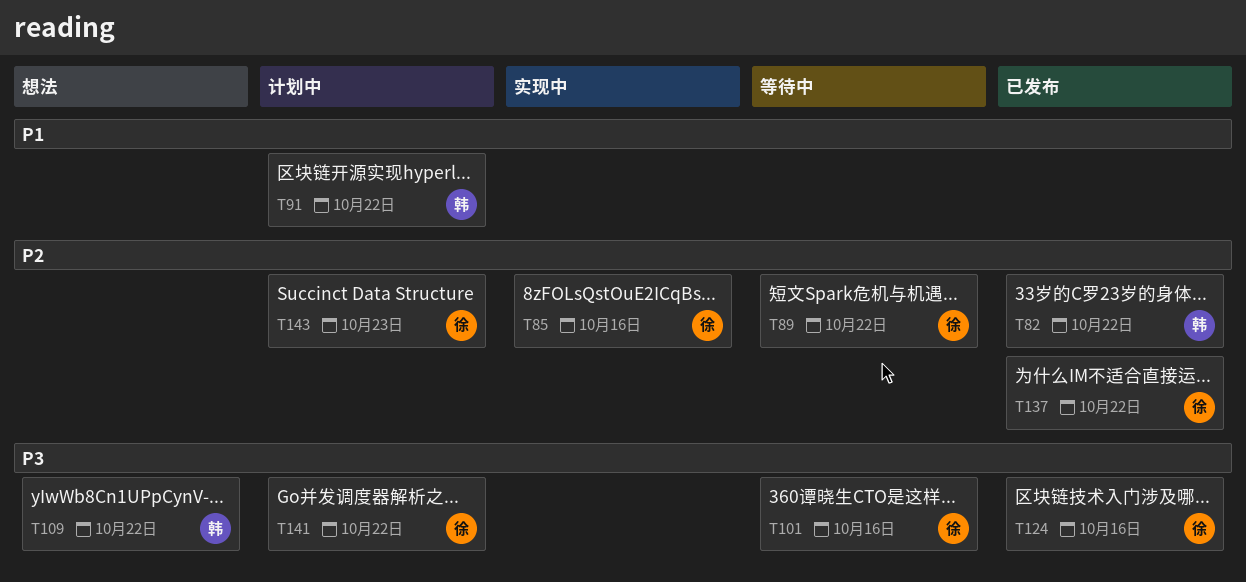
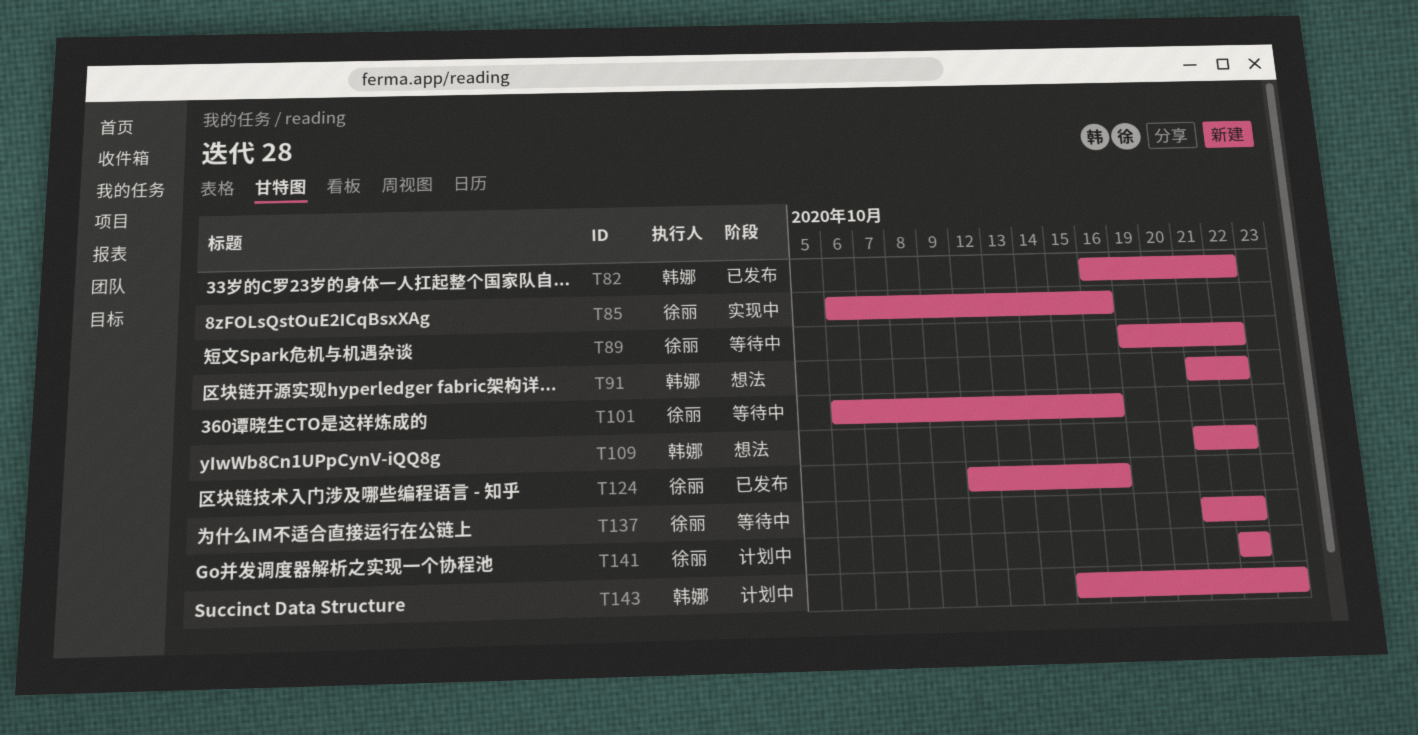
T91, status: 计划中 -> 想法
T137, status: 已发布 -> 等待中
T143, owner: 徐丽 -> 韩娜

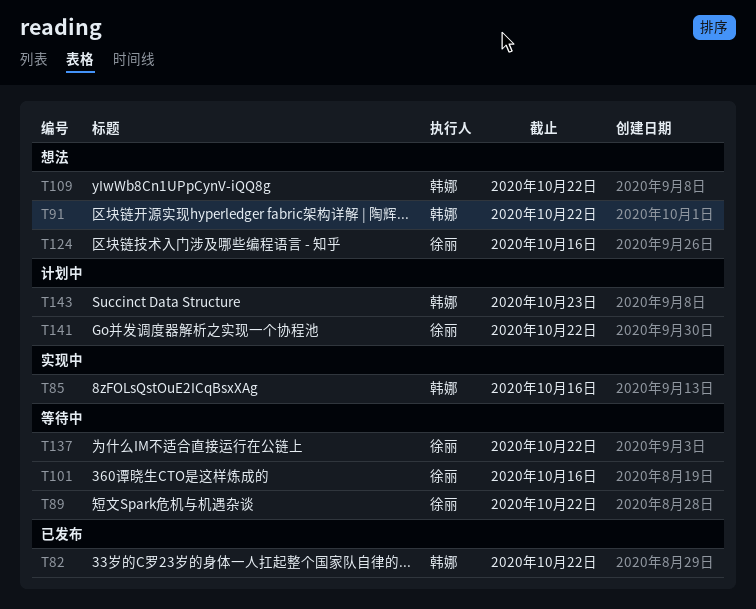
T85, owner: 徐丽 -> 韩娜
T124, status: 已发布 -> 想法

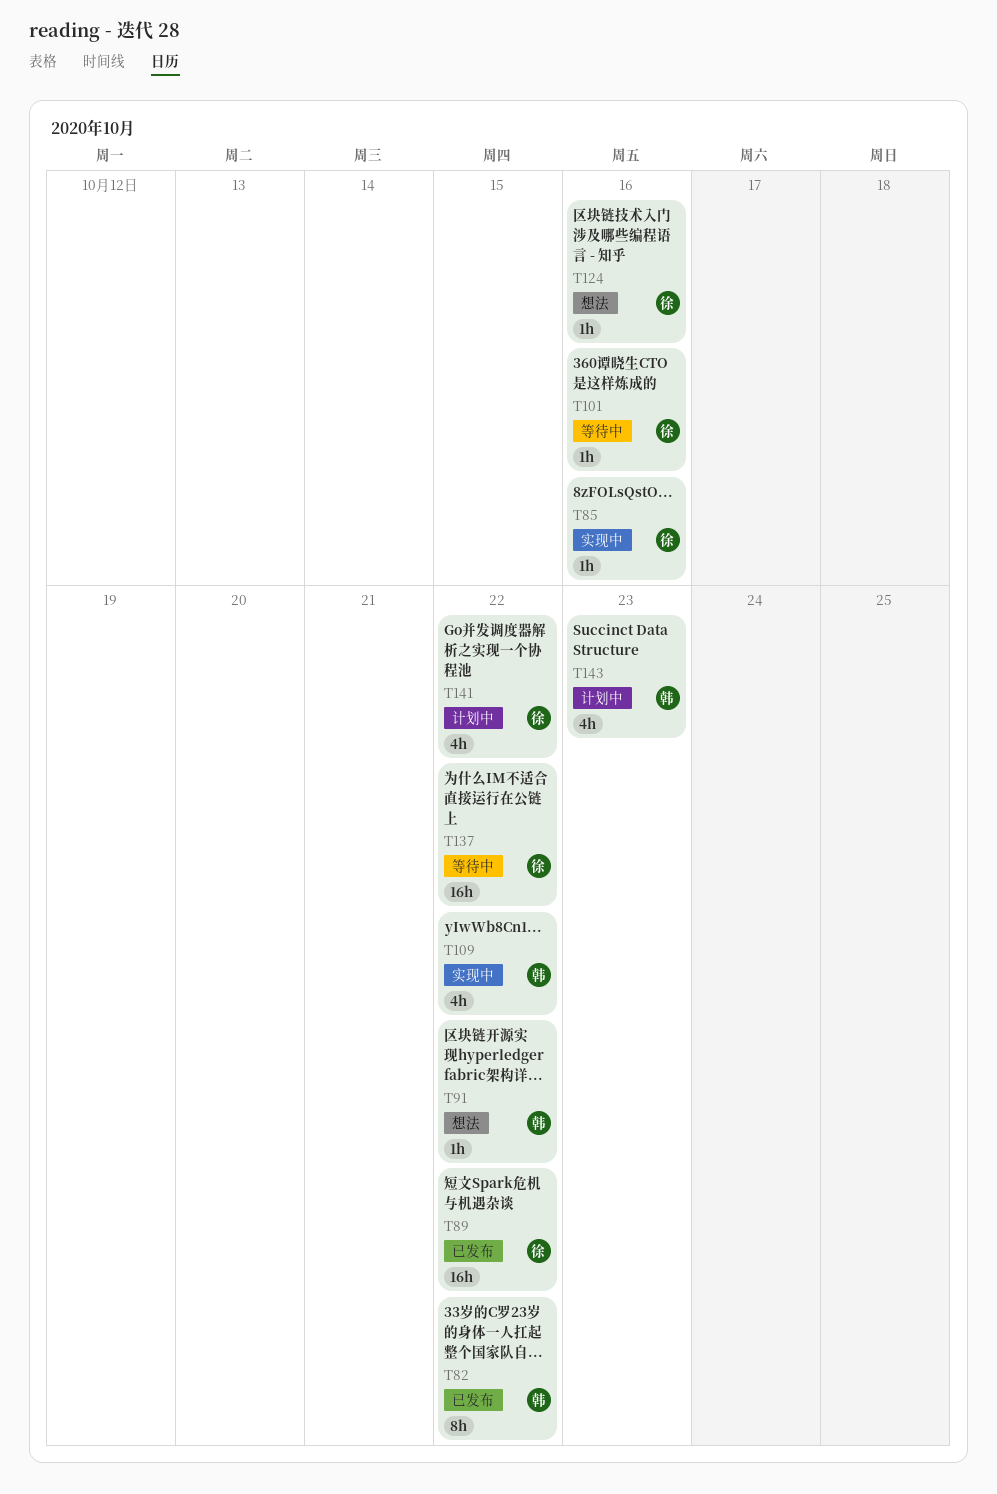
T85, owner: 韩娜 -> 徐丽
T89, status: 等待中 -> 已发布
T109, status: 想法 -> 实现中

